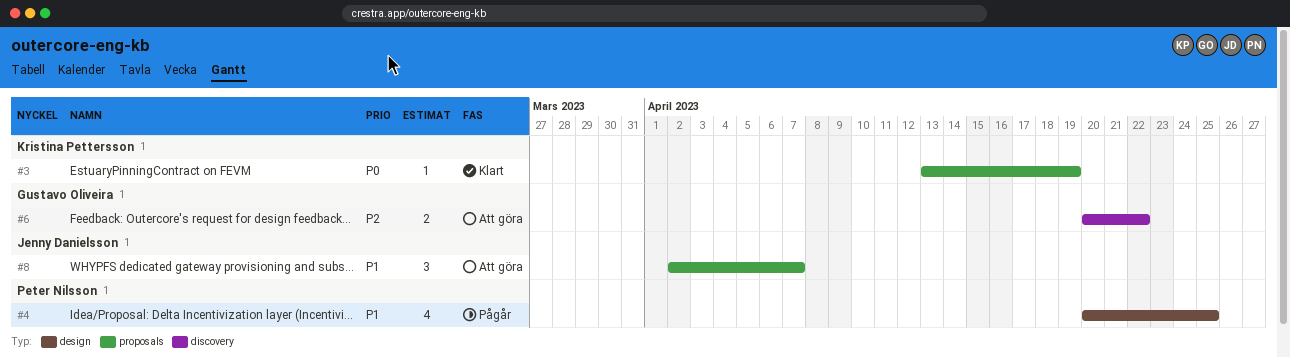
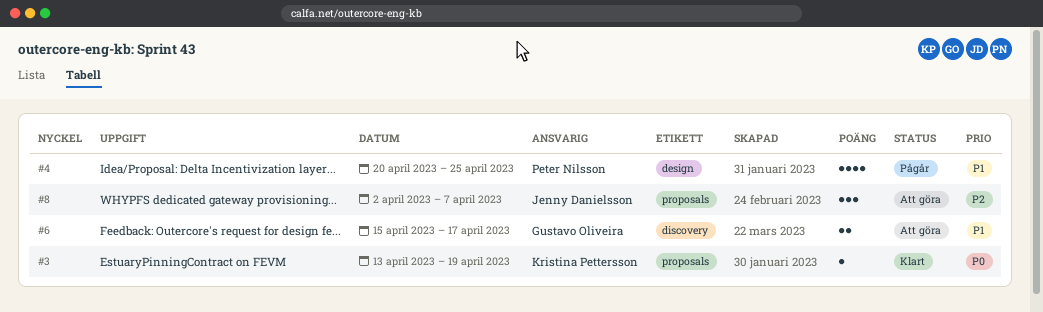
#6, priority: P2 -> P1
#6, start: Apr 20 -> Apr 15
#6, due: Apr 22 -> Apr 17
#8, priority: P1 -> P2

